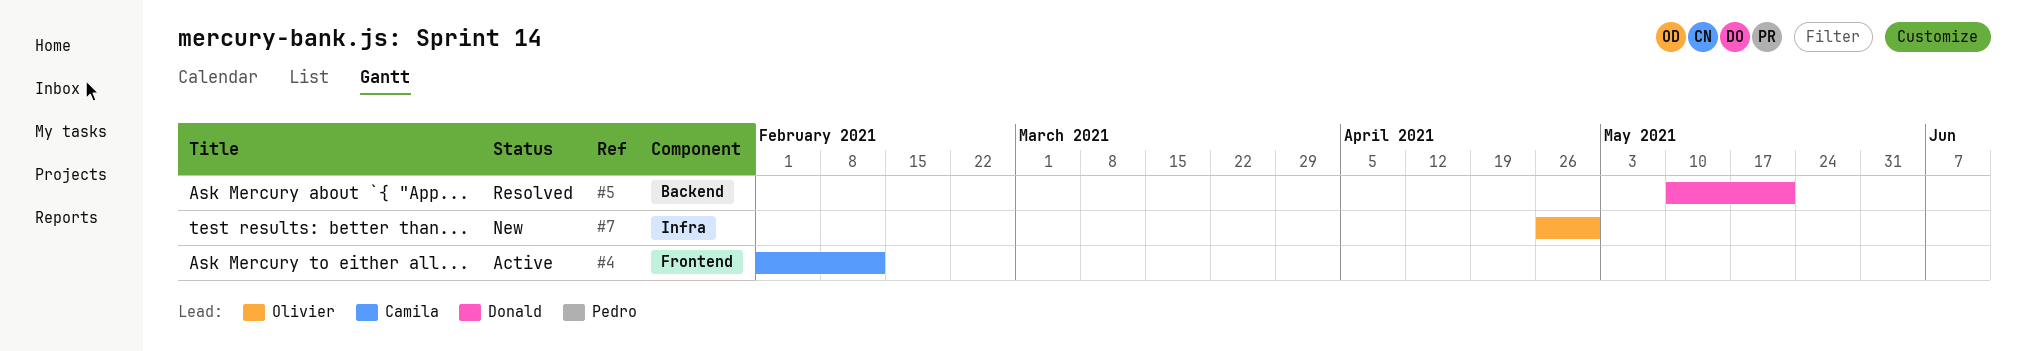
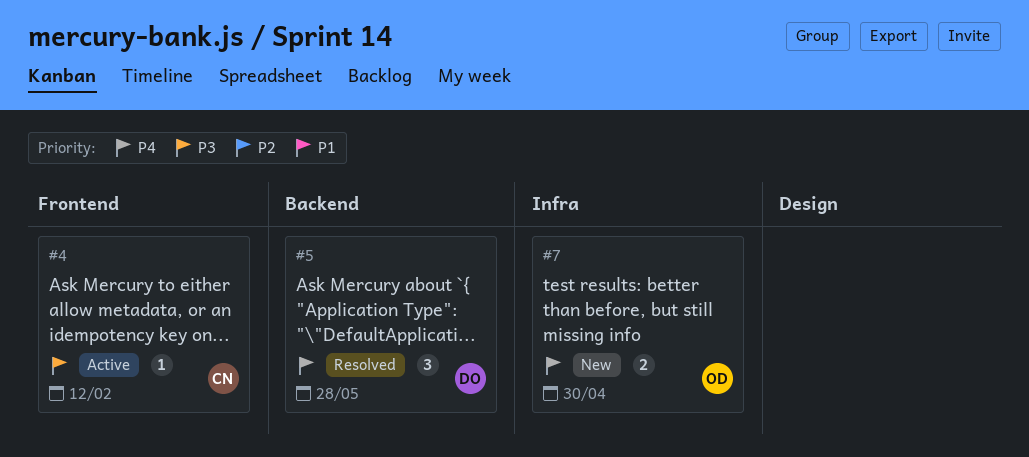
#5, due: May 21 -> May 28

